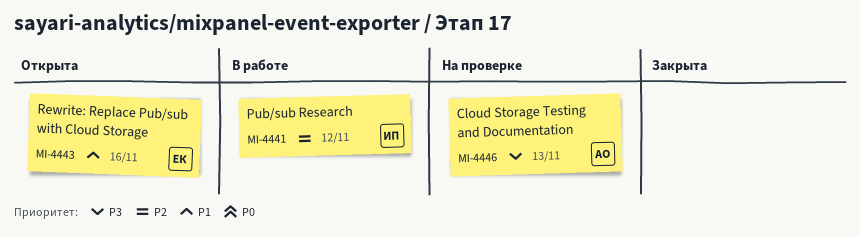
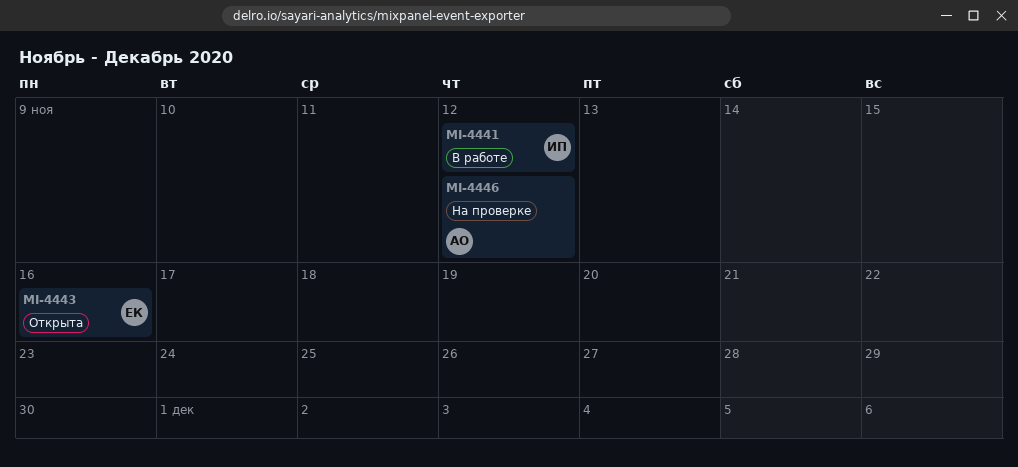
MI-4446, due: Nov 13 -> Nov 12

